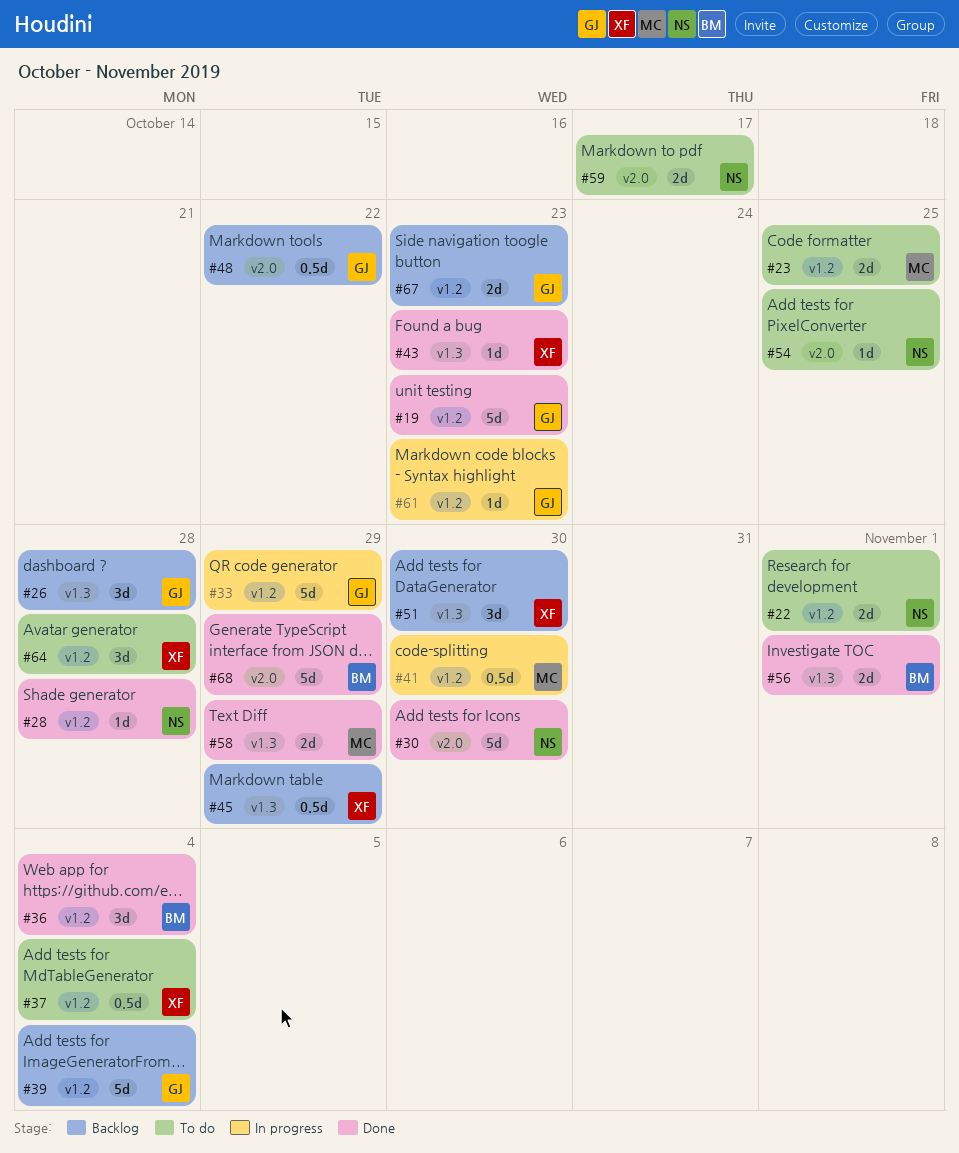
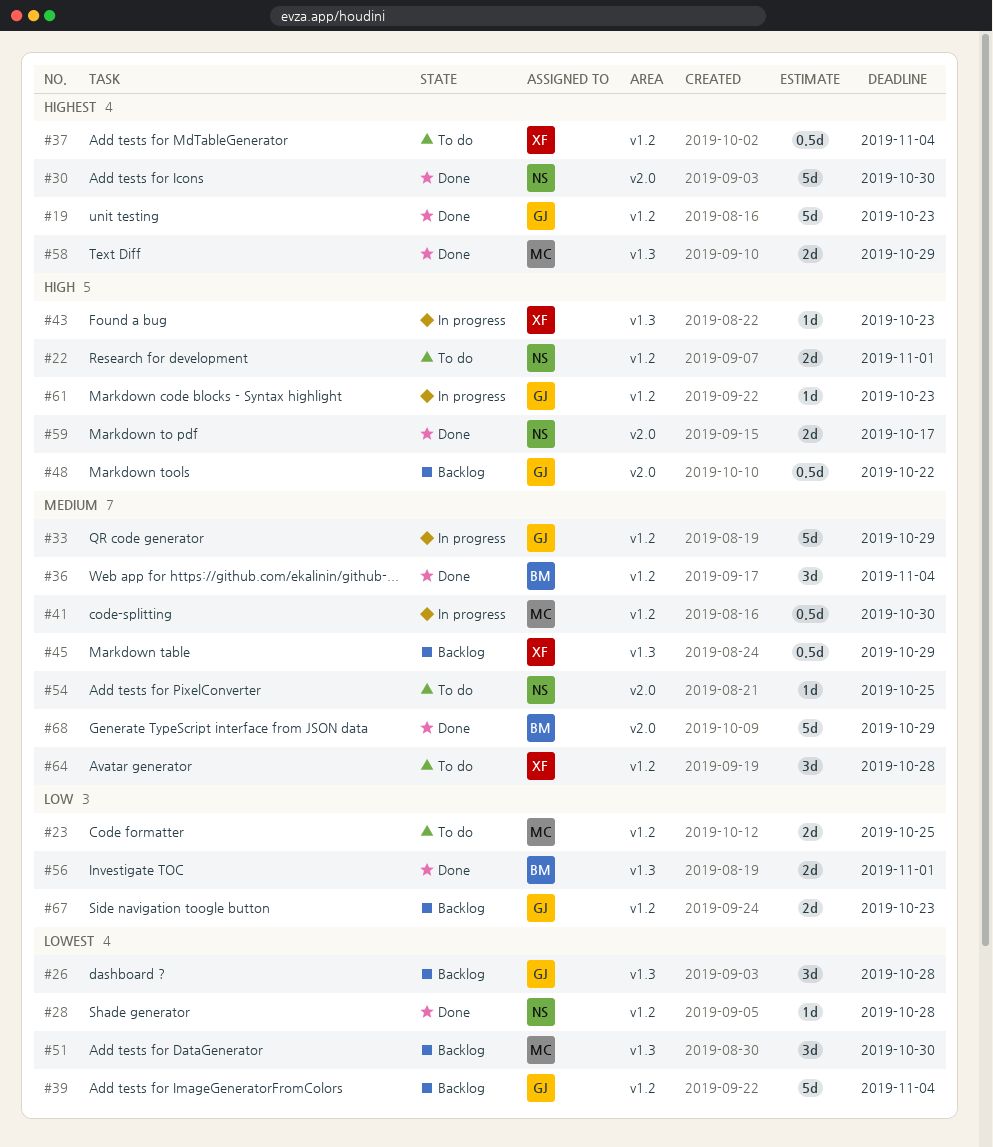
#43, status: Done -> In progress
#51, owner: XF -> MC
#59, status: To do -> Done

